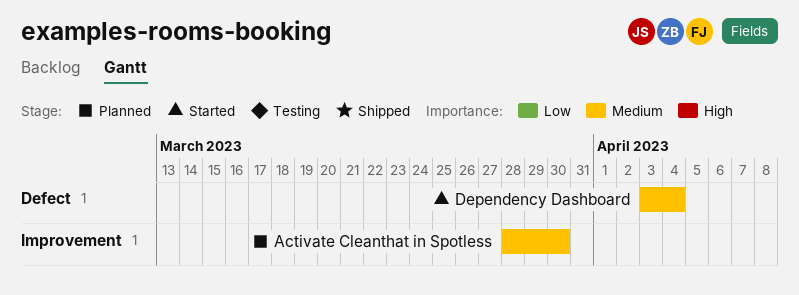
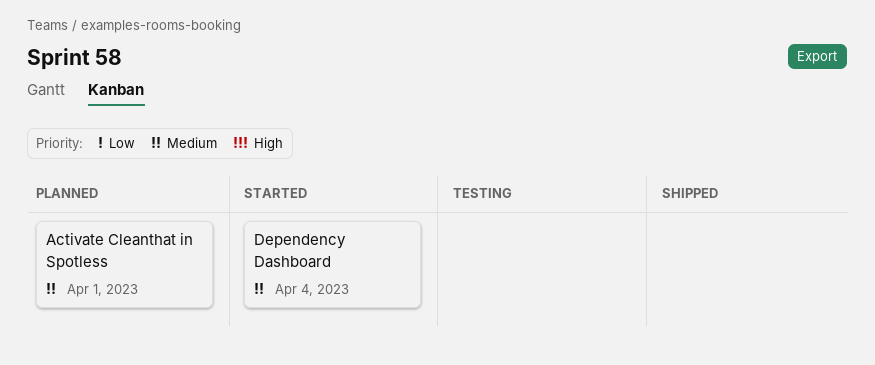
Activate Cleanthat in Spotless, due: Mar 30 -> Apr 1

